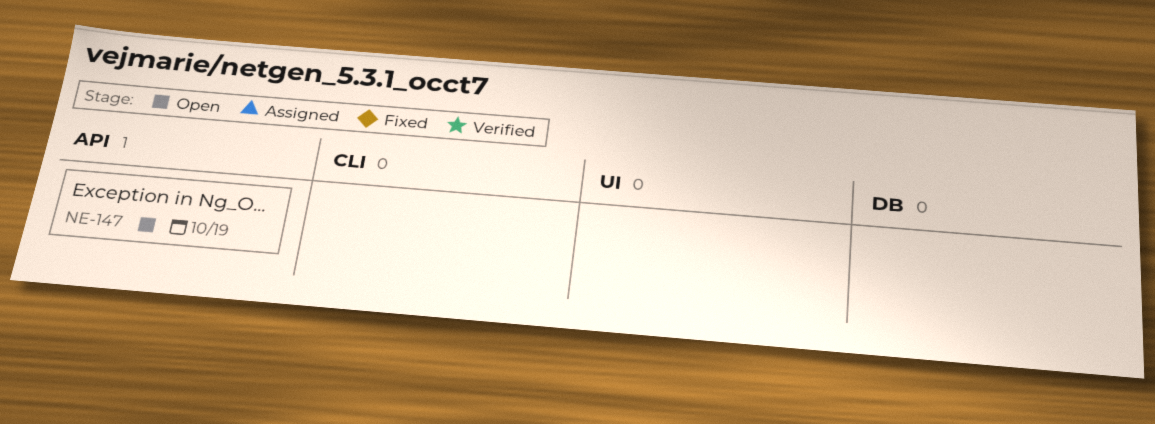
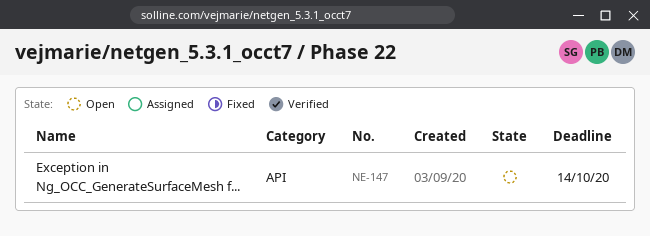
NE-147, due: Oct 19 -> Oct 14

